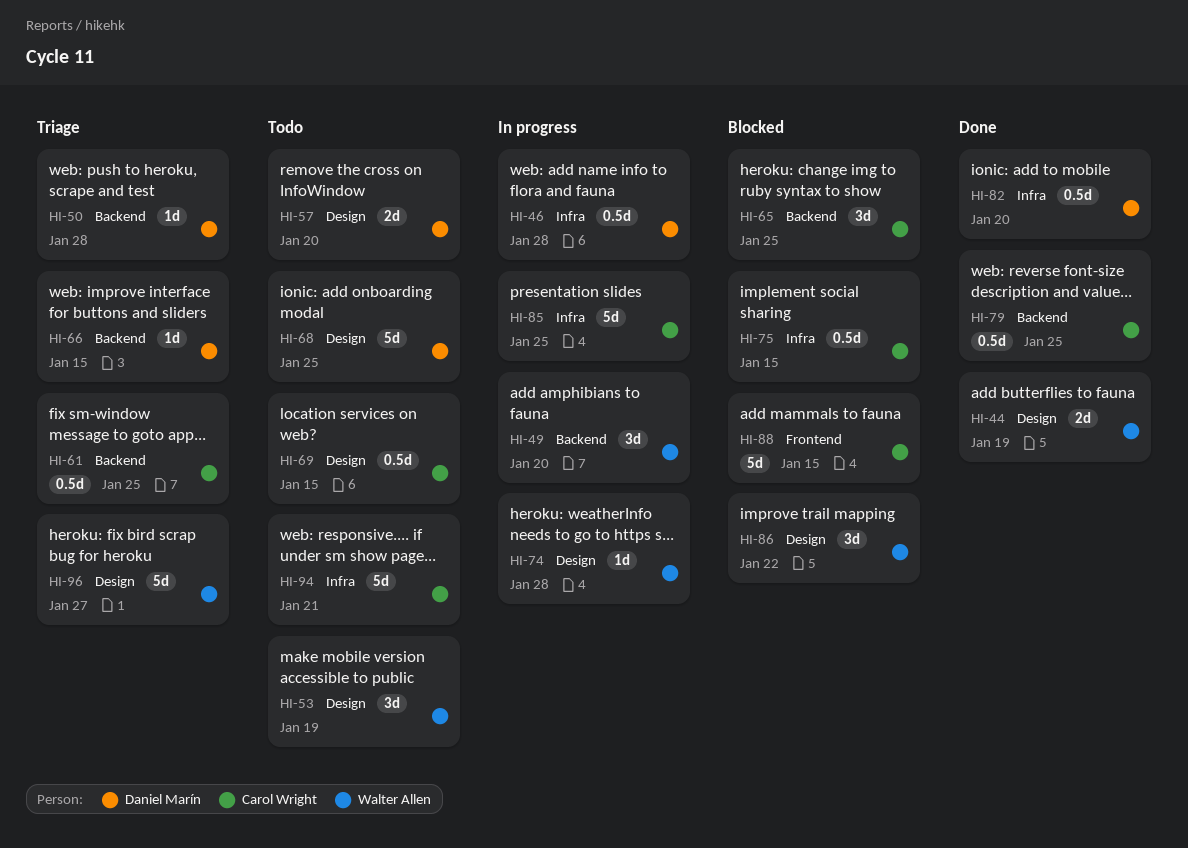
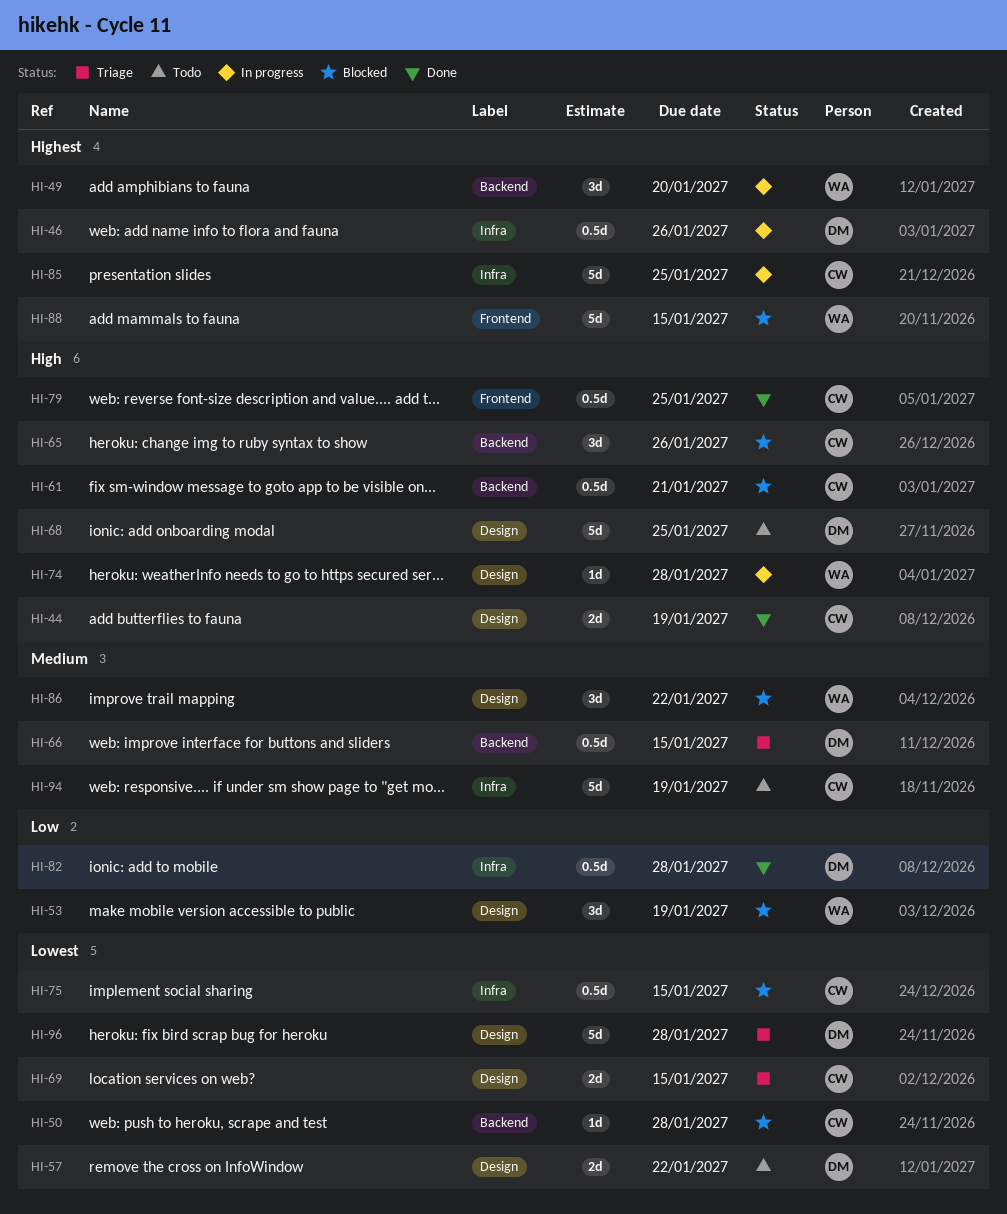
HI-44, owner: Walter Allen -> Carol Wright
HI-46, due: Jan 28 -> Jan 26
HI-50, status: Triage -> Blocked
HI-50, owner: Daniel Marín -> Carol Wright
HI-53, status: Todo -> Blocked
HI-57, due: Jan 20 -> Jan 22
HI-61, status: Triage -> Blocked
HI-61, due: Jan 25 -> Jan 21
HI-65, due: Jan 25 -> Jan 26
HI-66, estimate: 1d -> 0.5d
HI-69, status: Todo -> Triage
HI-69, estimate: 0.5d -> 2d
HI-79, label: Backend -> Frontend
HI-82, due: Jan 20 -> Jan 28
HI-88, owner: Carol Wright -> Walter Allen
HI-94, due: Jan 21 -> Jan 19
HI-96, owner: Walter Allen -> Daniel Marín
HI-96, due: Jan 27 -> Jan 28

